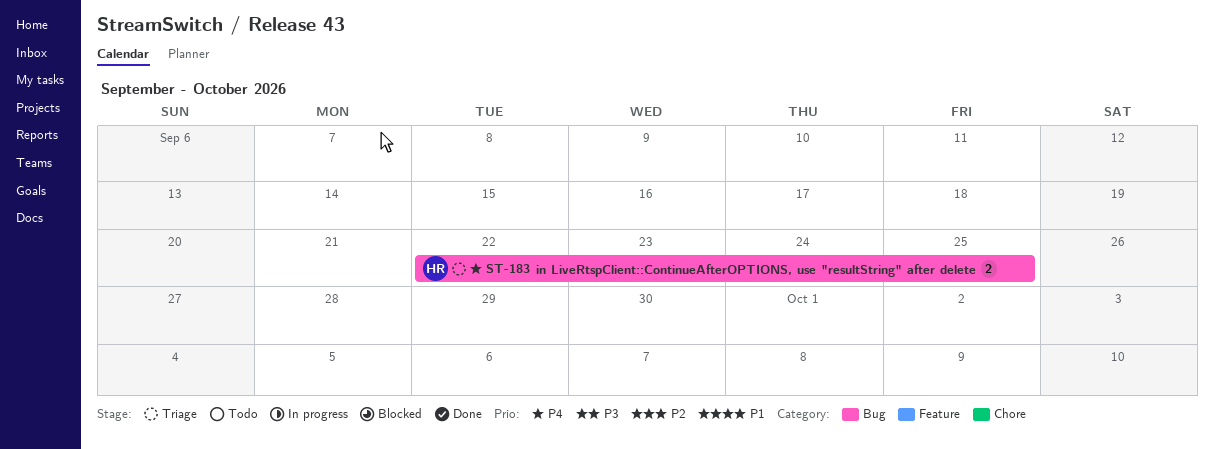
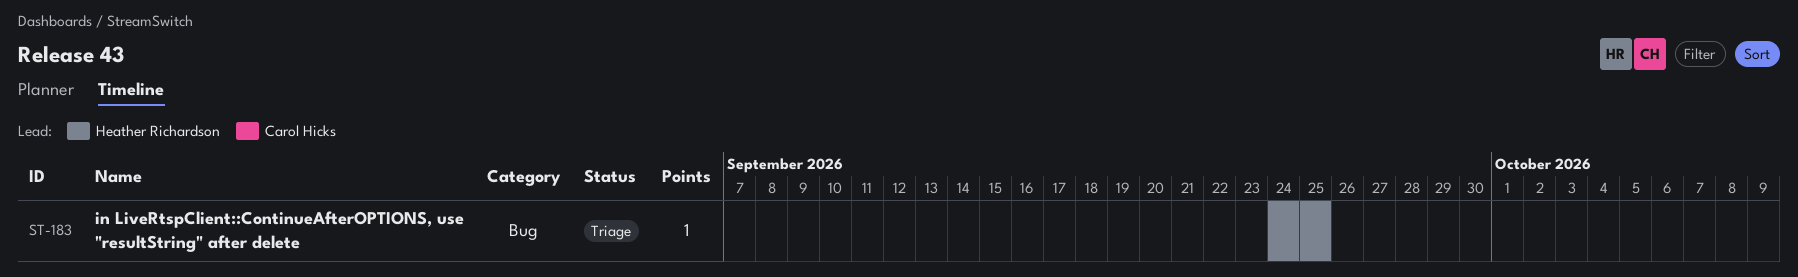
ST-183, estimate: 2 -> 1
ST-183, start: Sep 22 -> Sep 24

